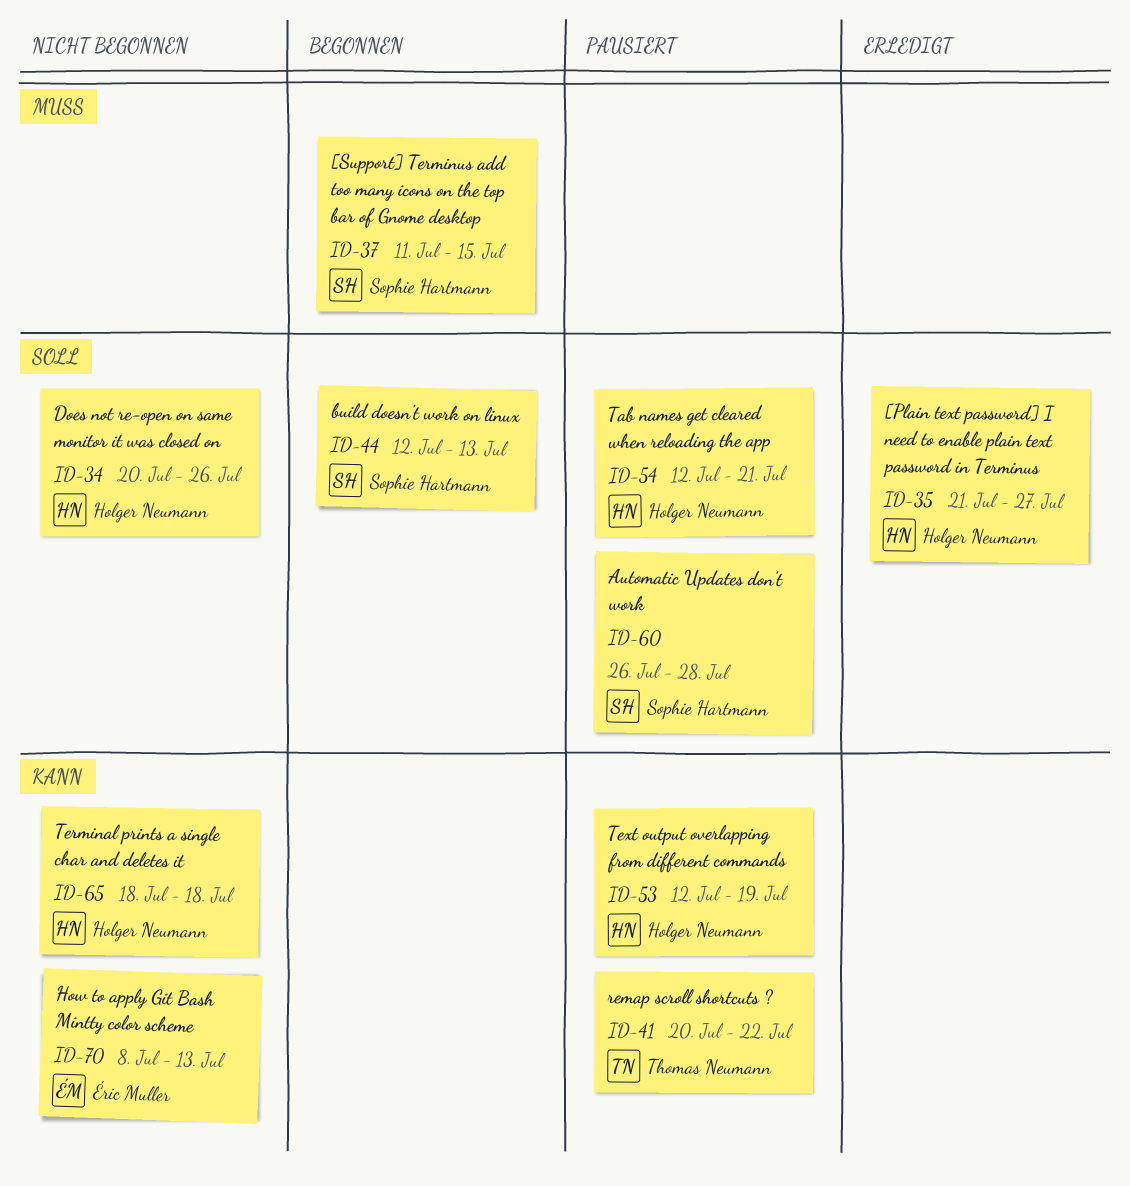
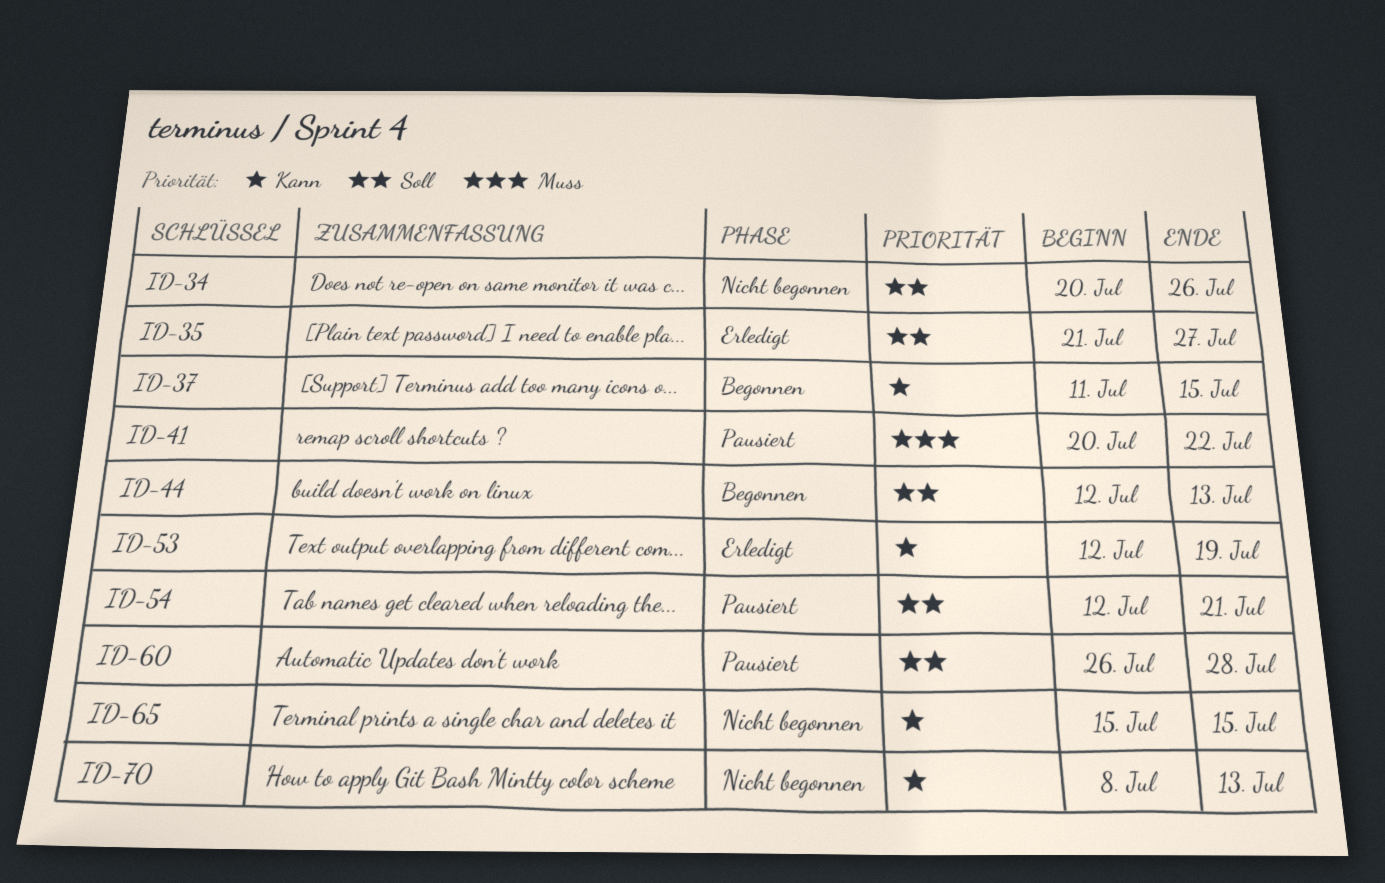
ID-37, priority: Muss -> Kann
ID-41, priority: Kann -> Muss
ID-53, status: Pausiert -> Erledigt
ID-65, start: Jul 18 -> Jul 15
ID-65, due: Jul 18 -> Jul 15

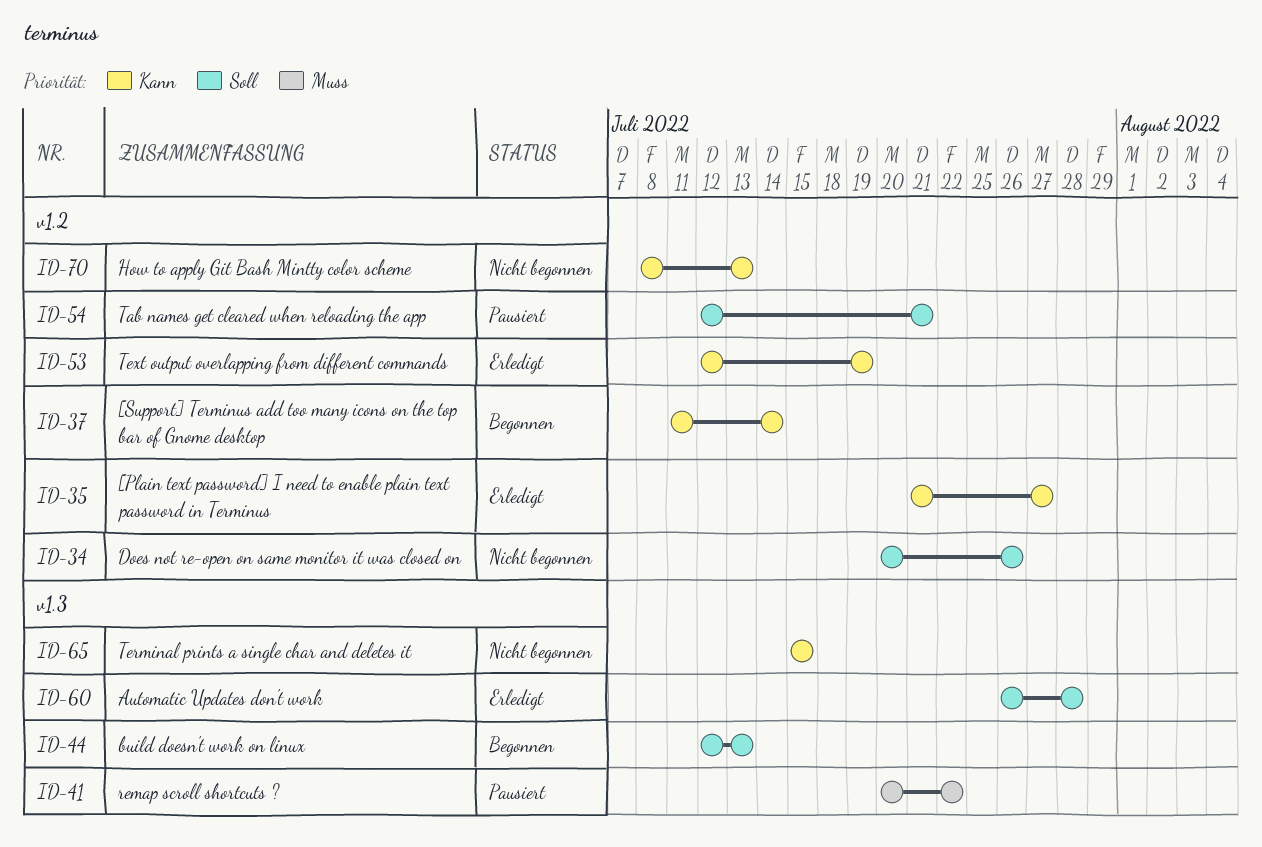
ID-35, priority: Soll -> Kann
ID-37, due: Jul 15 -> Jul 14
ID-60, status: Pausiert -> Erledigt

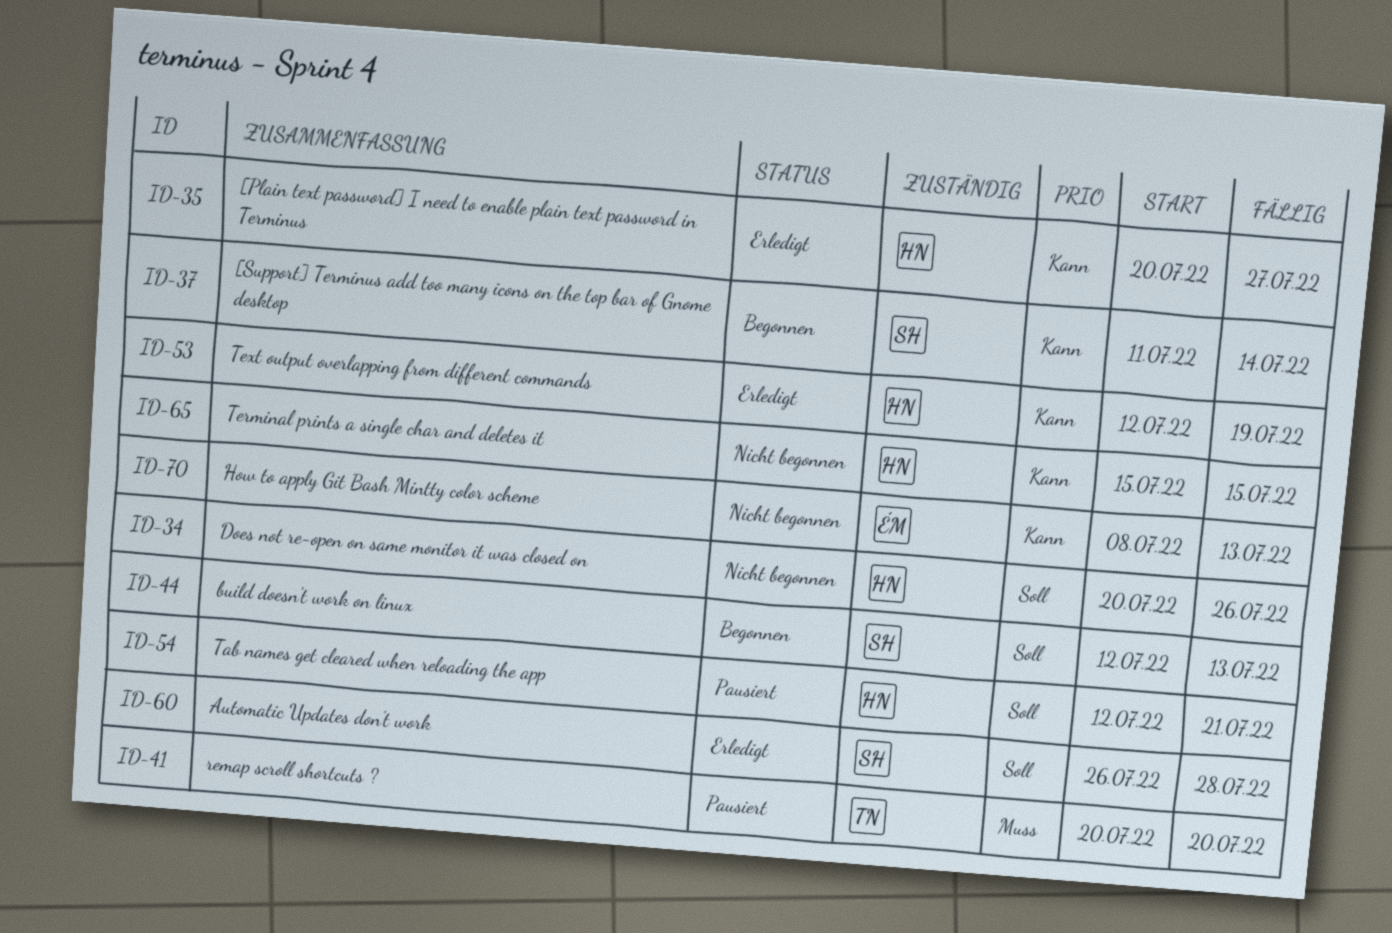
ID-35, start: Jul 21 -> Jul 20
ID-41, due: Jul 22 -> Jul 20

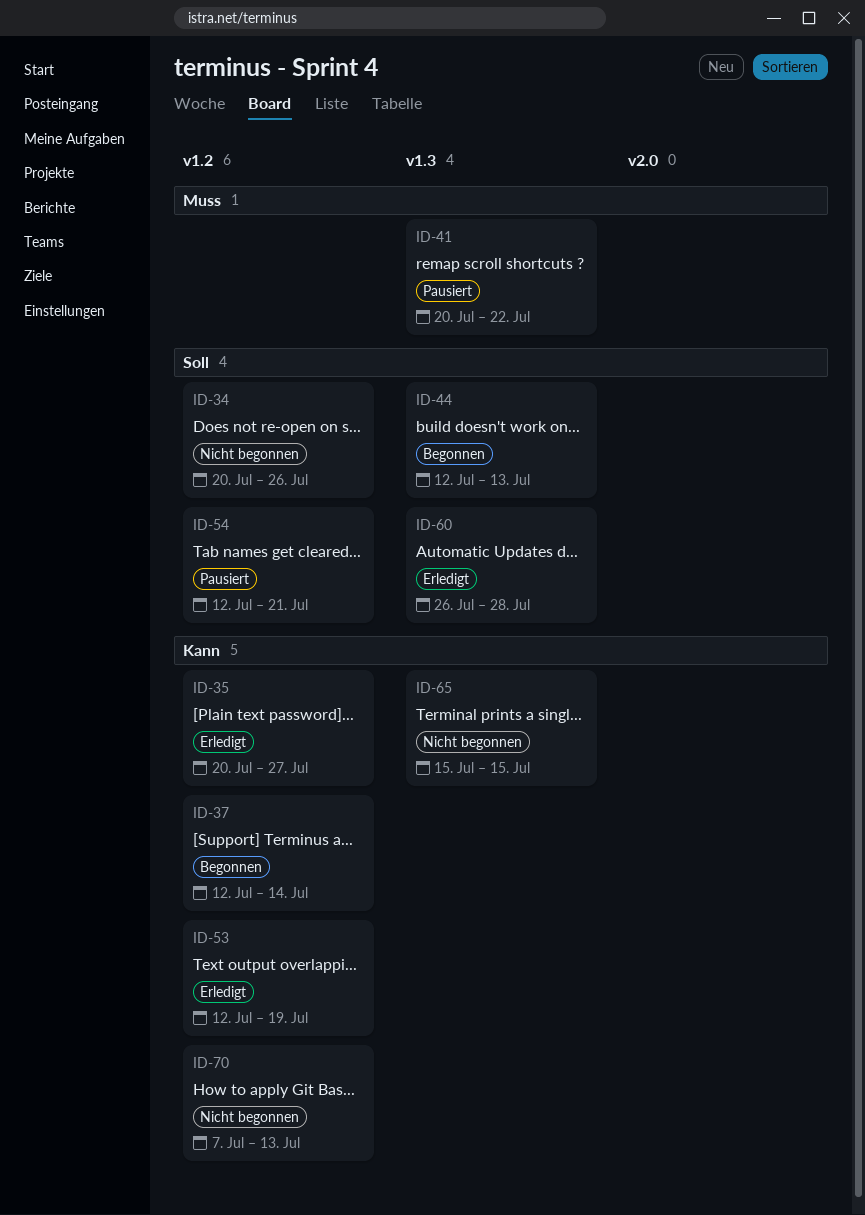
ID-37, start: Jul 11 -> Jul 12
ID-41, due: Jul 20 -> Jul 22
ID-70, start: Jul 8 -> Jul 7

